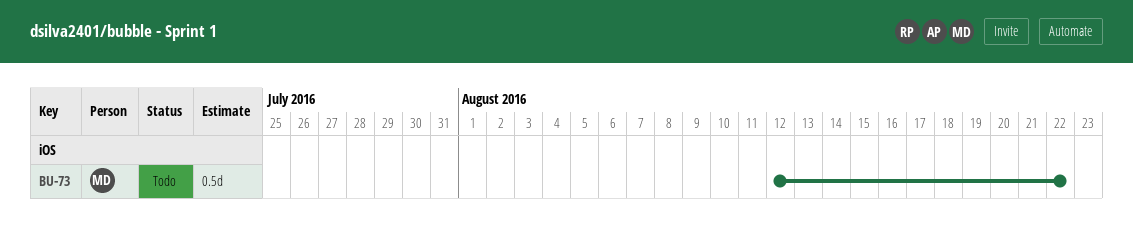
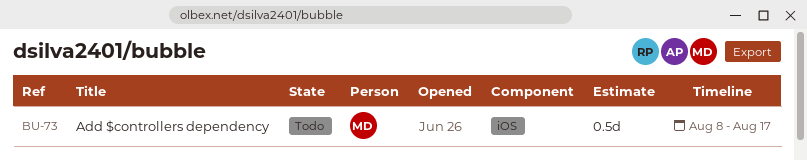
BU-73, start: Aug 12 -> Aug 8
BU-73, due: Aug 22 -> Aug 17

